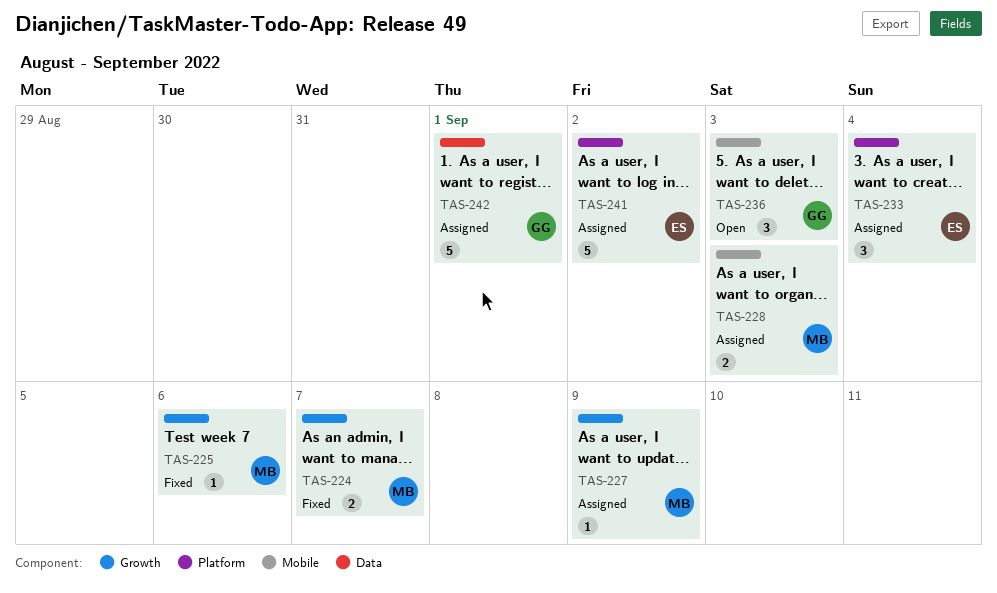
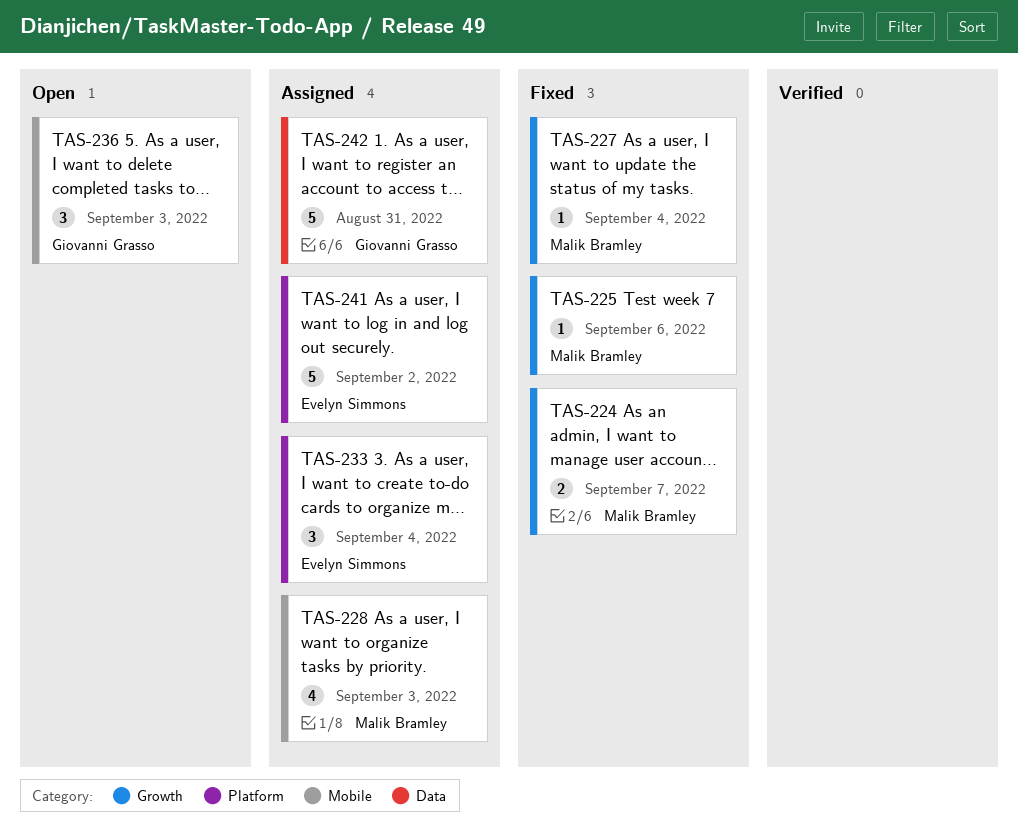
TAS-227, status: Assigned -> Fixed
TAS-227, due: Sep 9 -> Sep 4
TAS-228, estimate: 2 -> 4
TAS-242, due: Sep 1 -> Aug 31

